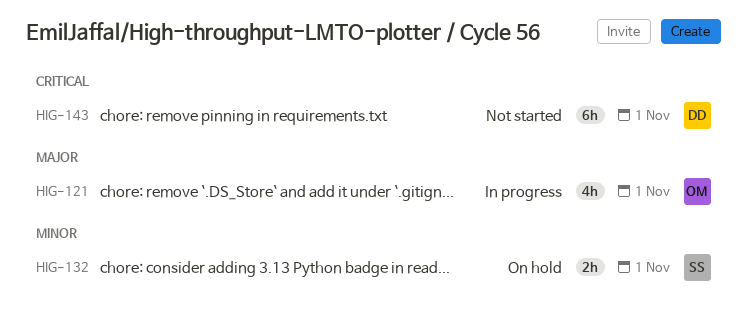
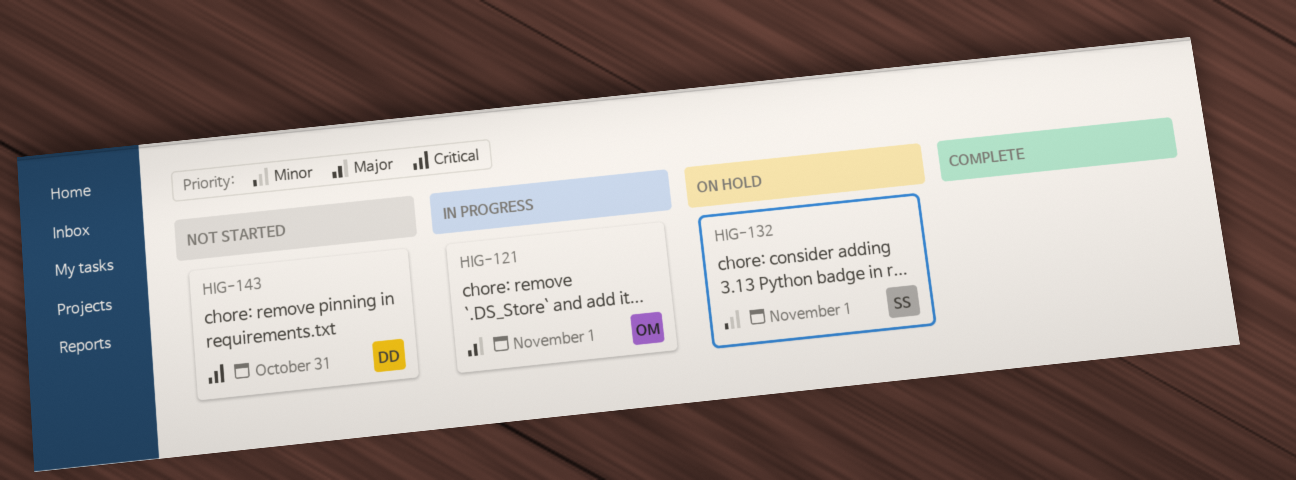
HIG-143, due: Nov 1 -> Oct 31

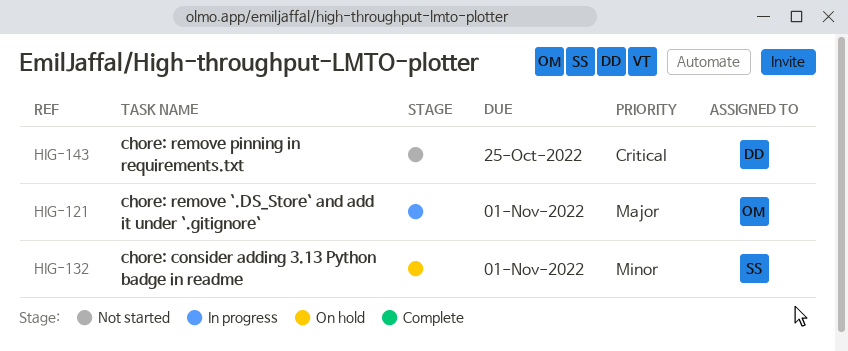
HIG-143, due: Oct 31 -> Oct 25

